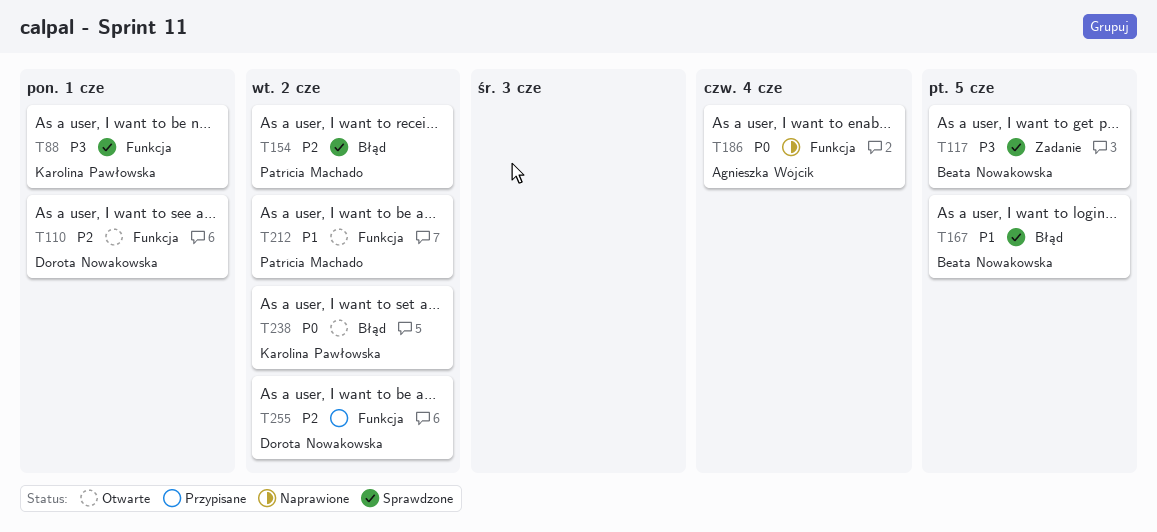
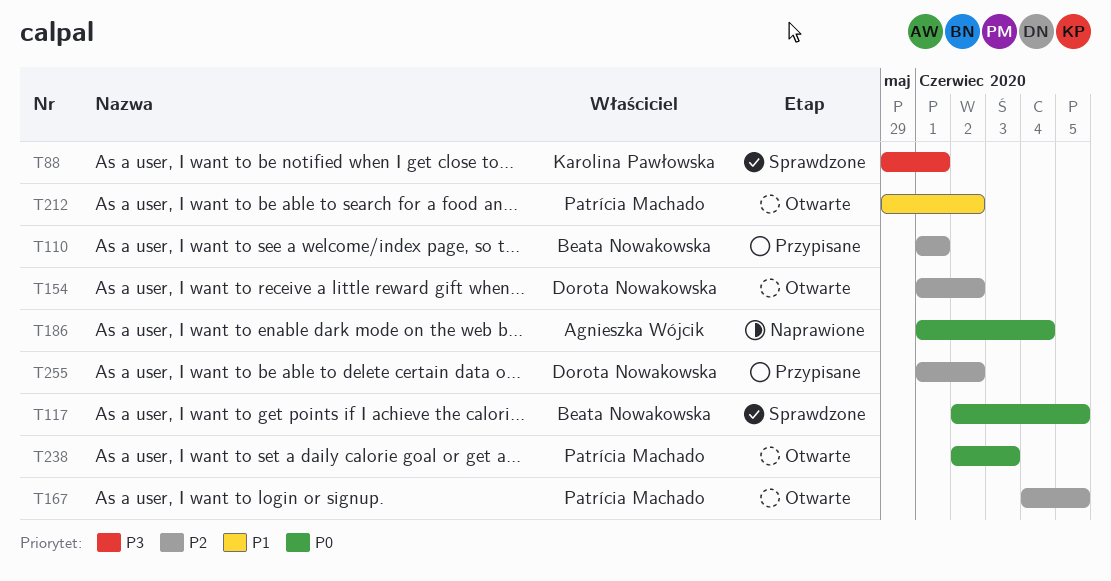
T110, status: Otwarte -> Przypisane
T110, owner: Dorota Nowakowska -> Beata Nowakowska
T117, priority: P3 -> P0
T154, status: Sprawdzone -> Otwarte
T154, owner: Patrícia Machado -> Dorota Nowakowska
T167, status: Sprawdzone -> Otwarte
T167, owner: Beata Nowakowska -> Patrícia Machado
T167, priority: P1 -> P2
T238, owner: Karolina Pawłowska -> Patrícia Machado
T238, due: Jun 2 -> Jun 3

